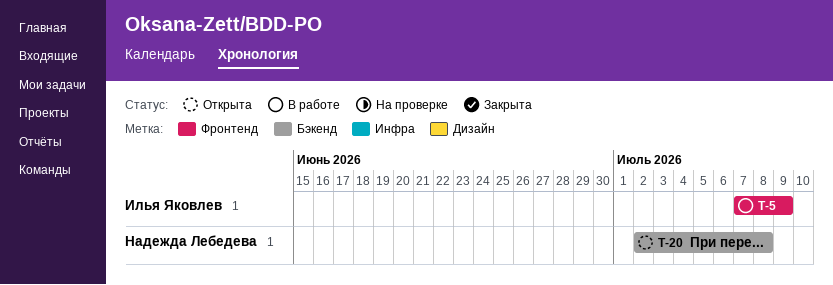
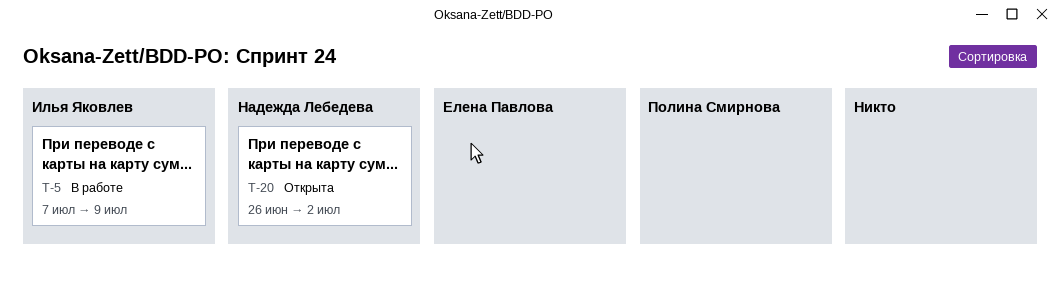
T-20, start: Jul 2 -> Jun 26
T-20, due: Jul 8 -> Jul 2

